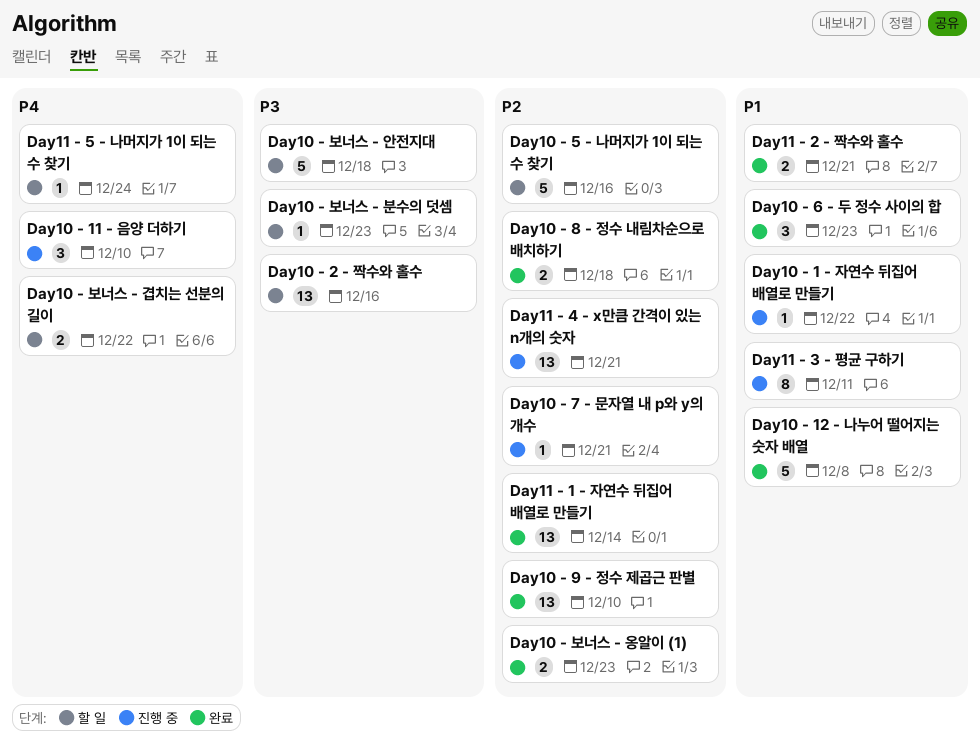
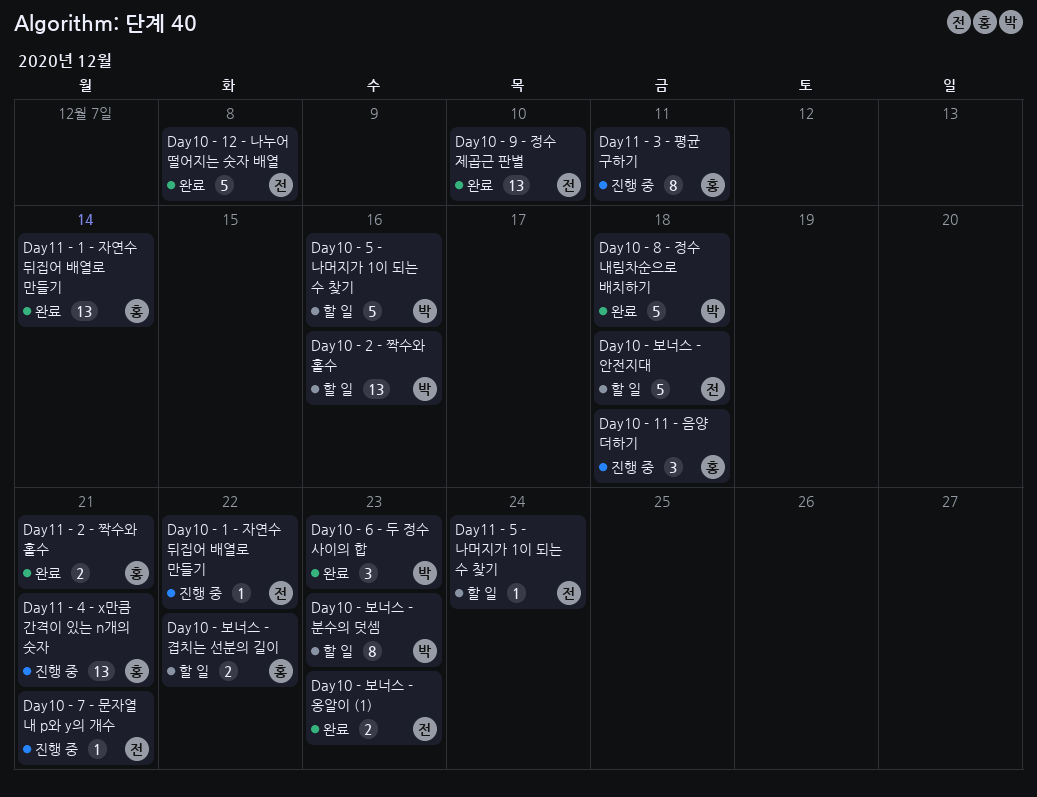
Day10 - 11 - 음양 더하기, due: Dec 10 -> Dec 18
Day10 - 8 - 정수 내림차순으로 배치하기, estimate: 2 -> 5
Day10 - 보너스 - 분수의 덧셈, estimate: 1 -> 8

